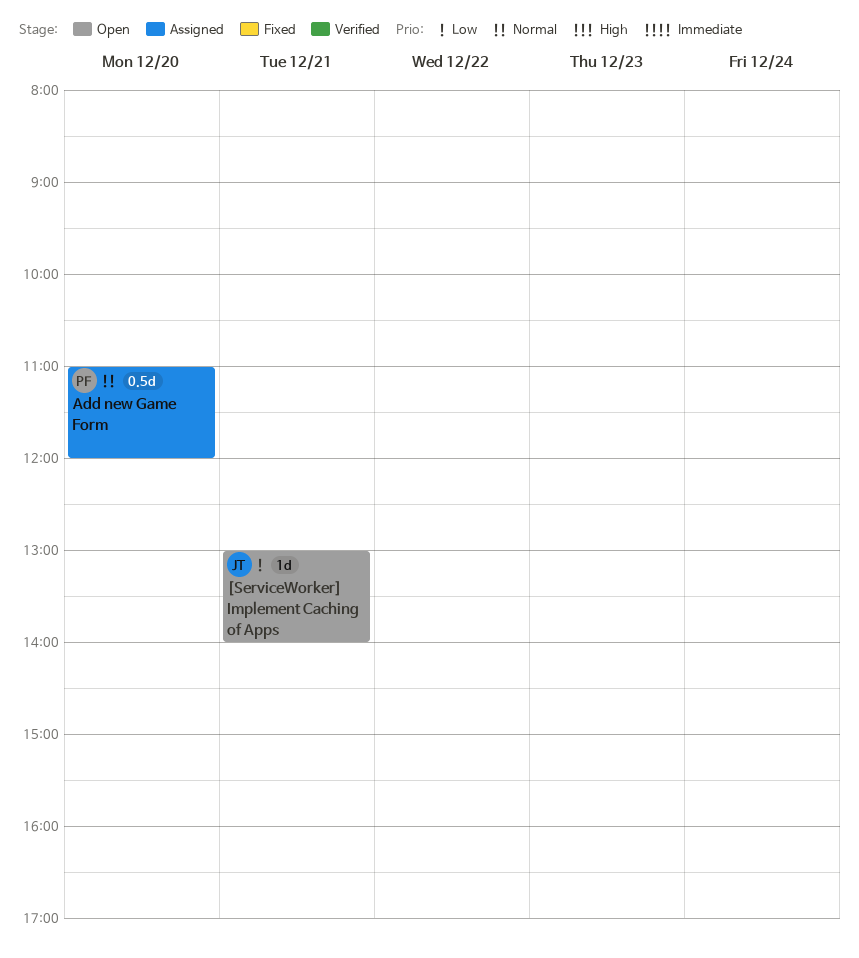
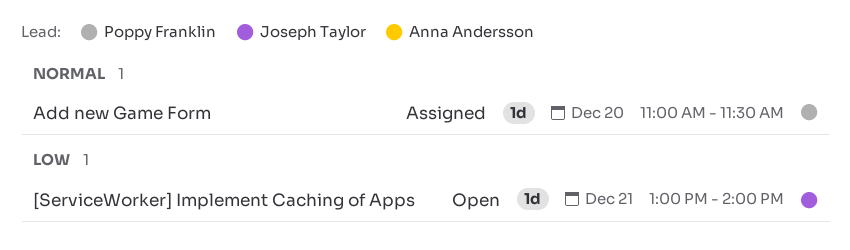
Add new Game Form, estimate: 0.5d -> 1d
Add new Game Form, ends: 12:00 -> 11:30

